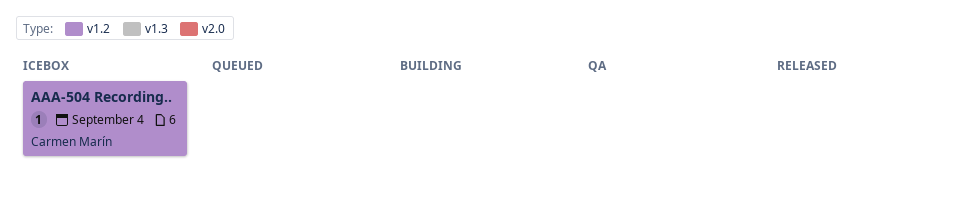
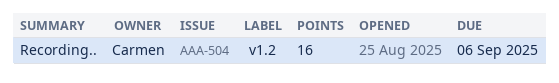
AAA-504, estimate: 1 -> 16
AAA-504, due: Sep 4 -> Sep 6

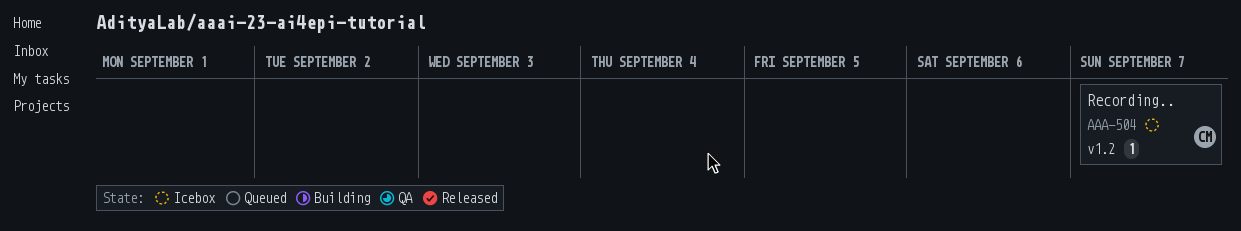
AAA-504, estimate: 16 -> 1
AAA-504, due: Sep 6 -> Sep 7

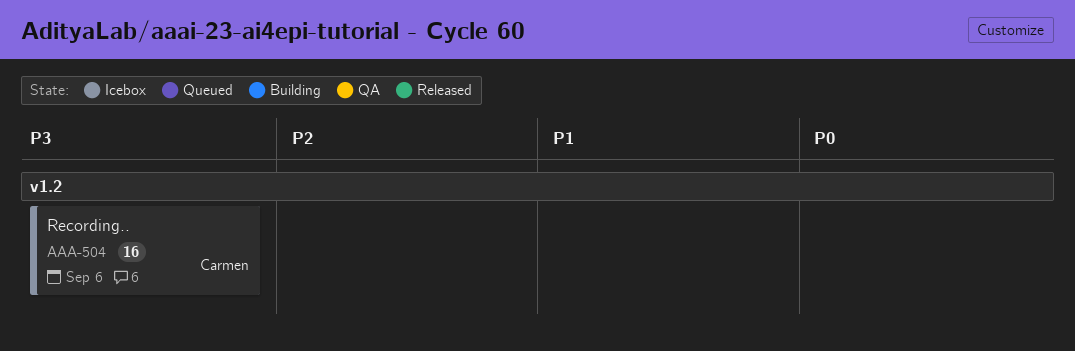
AAA-504, estimate: 1 -> 16
AAA-504, due: Sep 7 -> Sep 6

